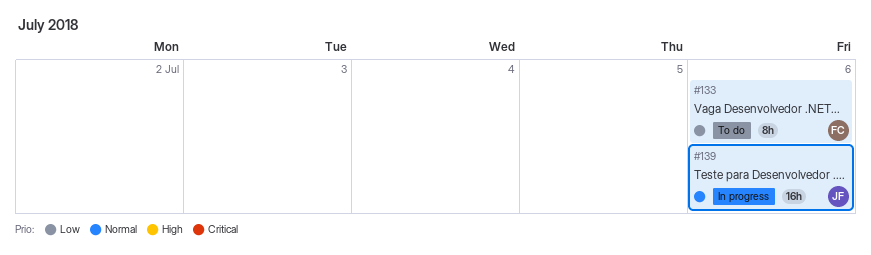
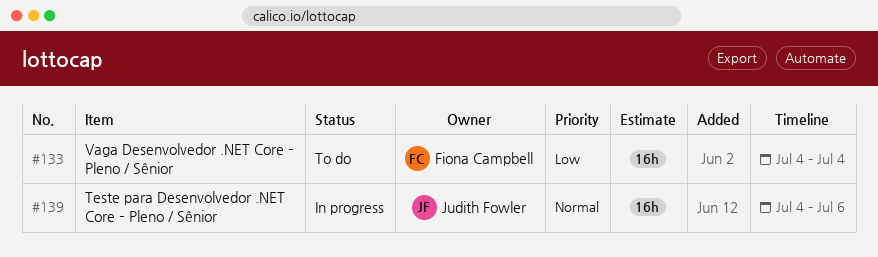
#133, estimate: 8h -> 16h
#133, due: Jul 6 -> Jul 4

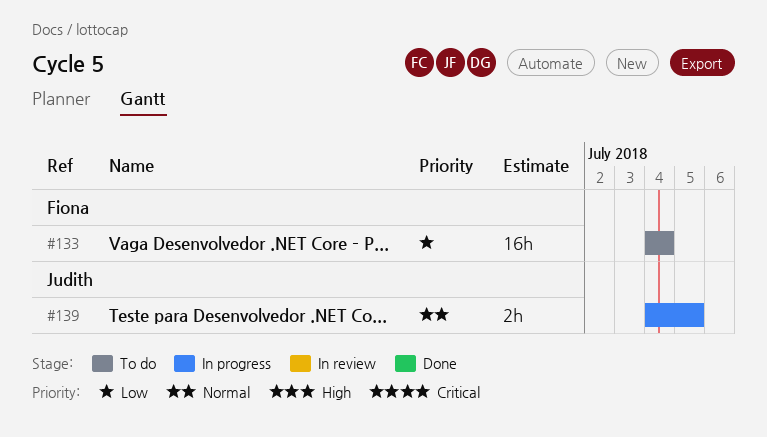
#139, estimate: 16h -> 2h
#139, due: Jul 6 -> Jul 5

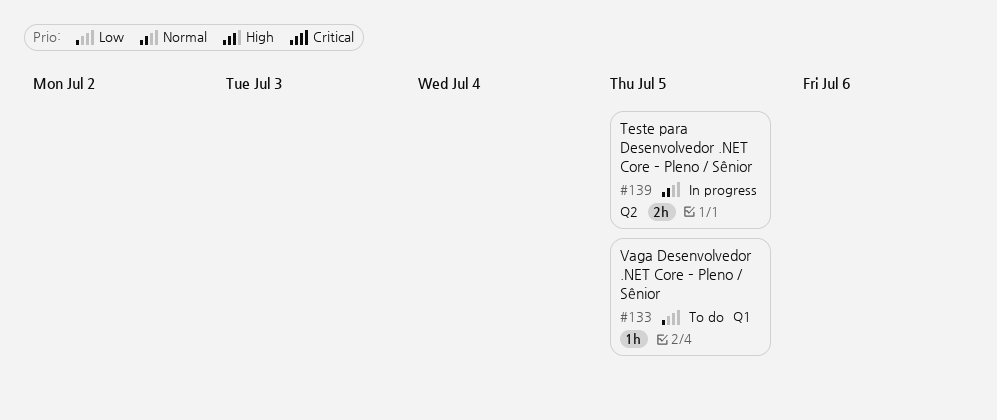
#133, estimate: 16h -> 1h
#133, due: Jul 4 -> Jul 5

